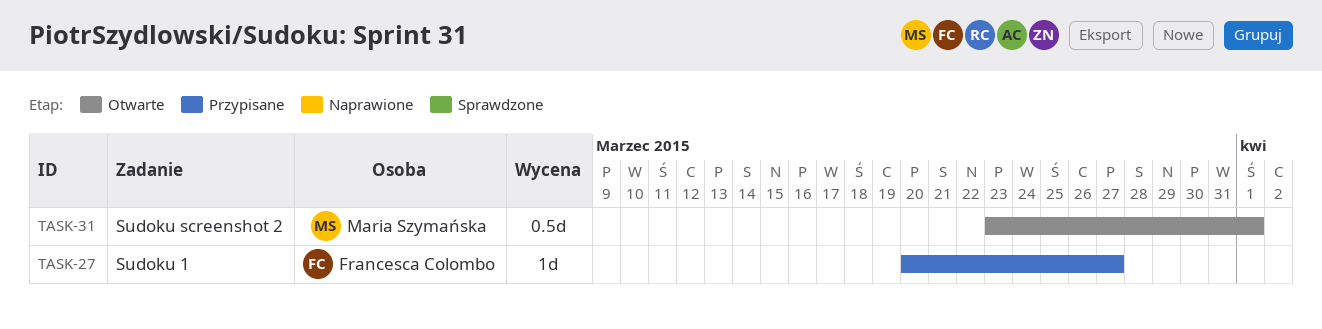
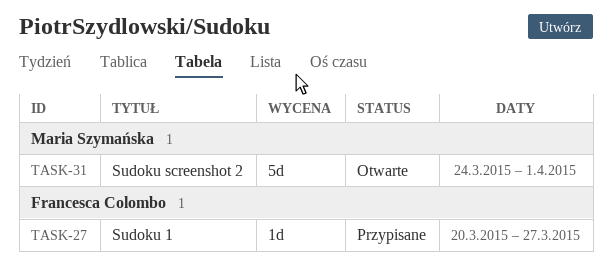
TASK-31, estimate: 0.5d -> 5d
TASK-31, start: Mar 23 -> Mar 24

